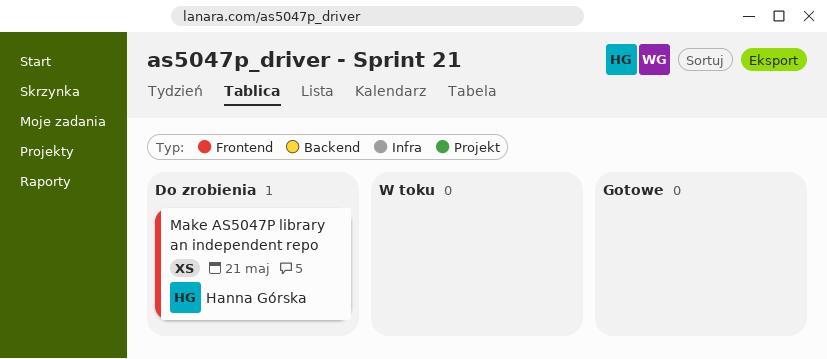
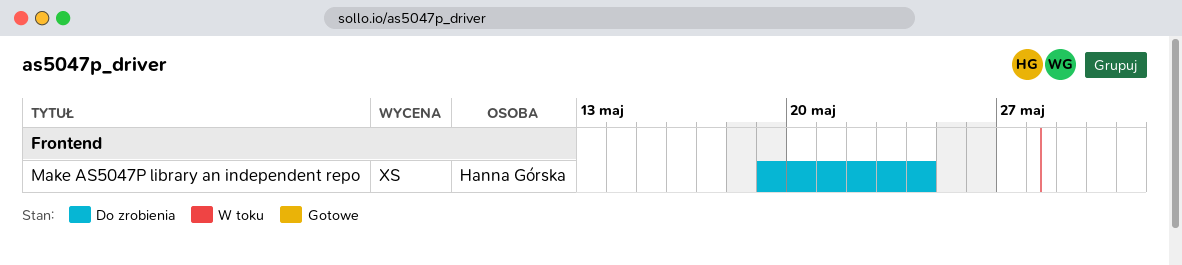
Make AS5047P library an independent repo, due: May 21 -> May 24

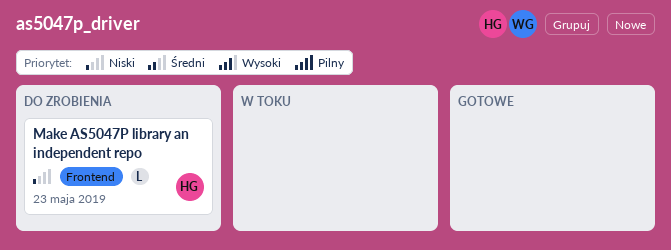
Make AS5047P library an independent repo, estimate: XS -> L
Make AS5047P library an independent repo, due: May 24 -> May 23

